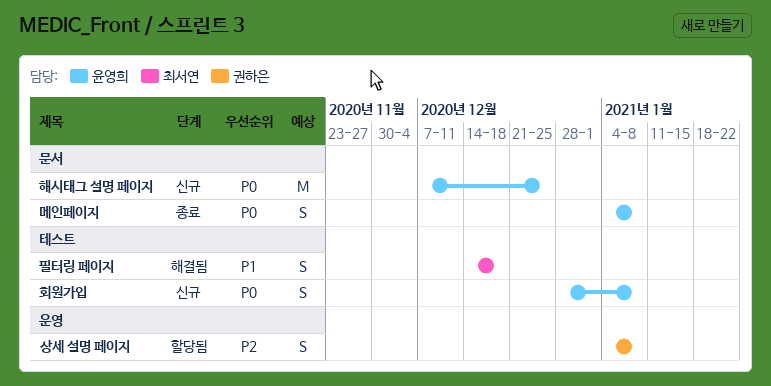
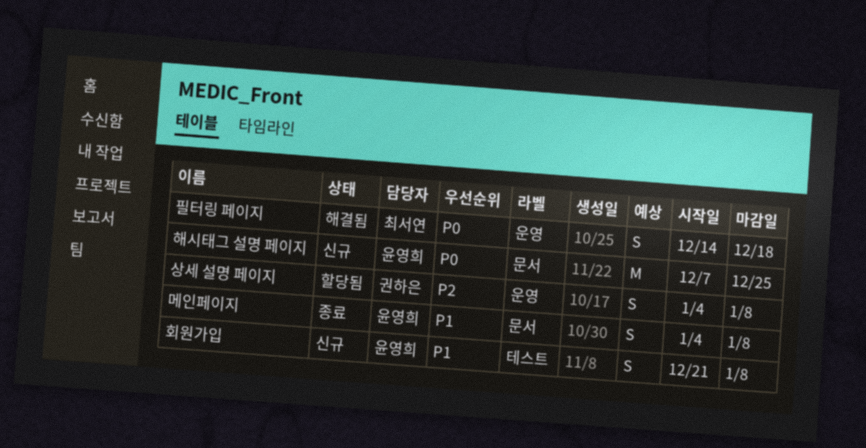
메인페이지, priority: P0 -> P1
필터링 페이지, priority: P1 -> P0
필터링 페이지, label: 테스트 -> 운영
회원가입, priority: P0 -> P1
회원가입, start: Dec 28 -> Dec 21

